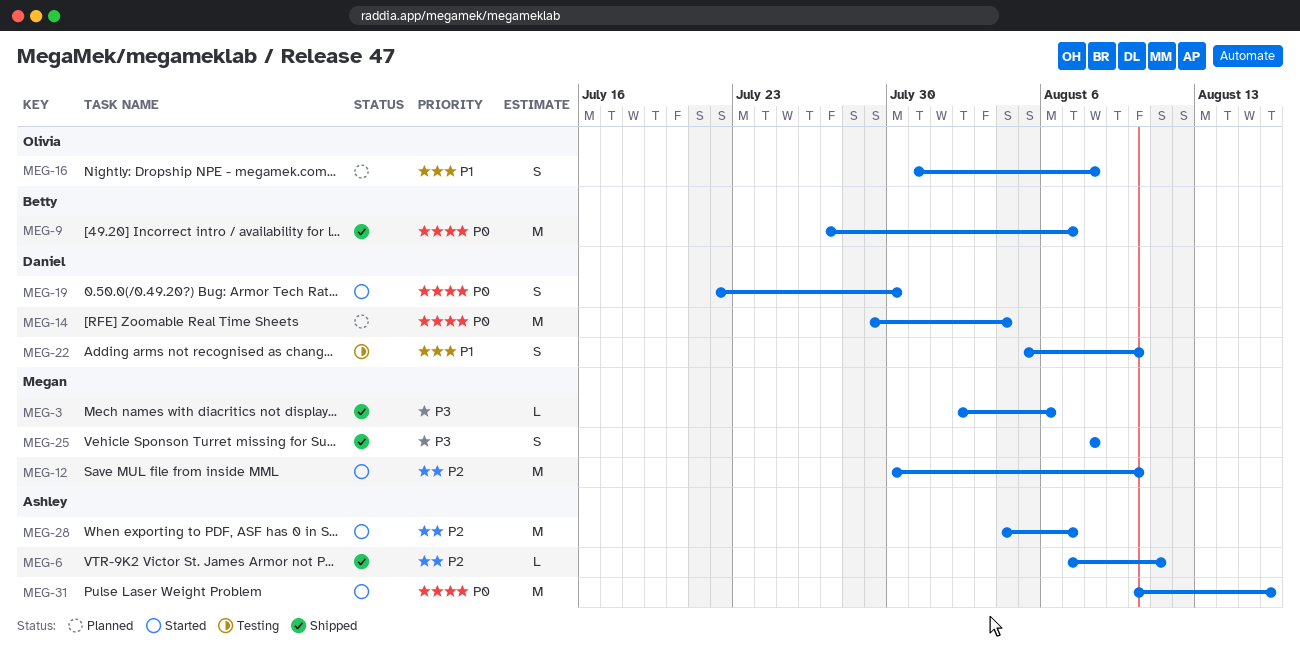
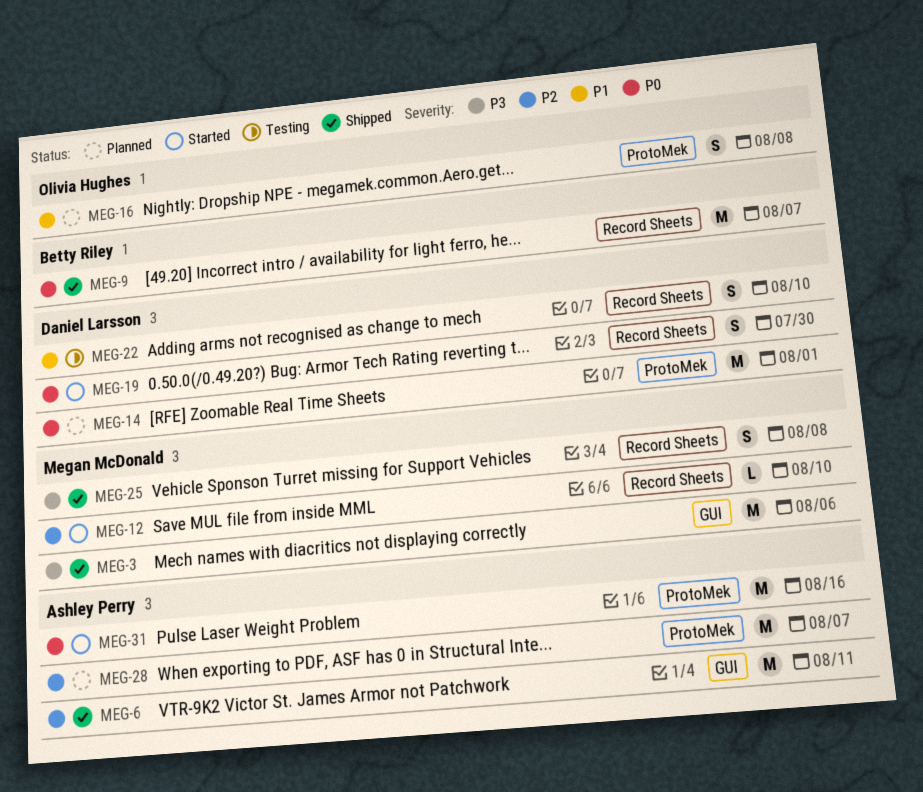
MEG-3, estimate: L -> M
MEG-6, estimate: L -> M
MEG-12, estimate: M -> L
MEG-14, due: Aug 4 -> Aug 1
MEG-28, status: Started -> Planned

